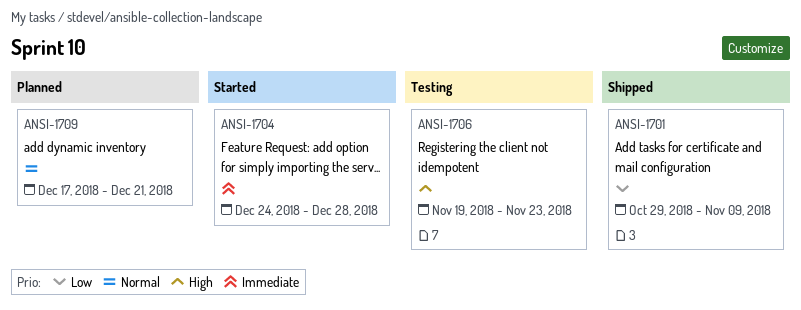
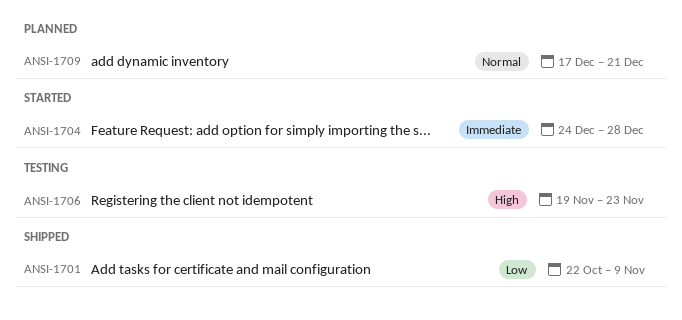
ANSI-1701, start: Oct 29 -> Oct 22

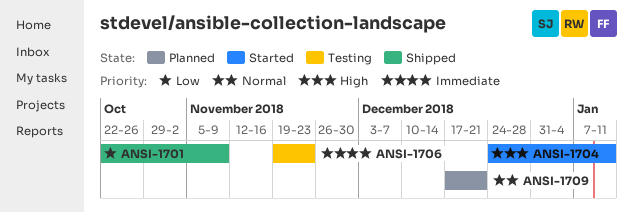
ANSI-1704, priority: Immediate -> High
ANSI-1704, due: Dec 28 -> Jan 11
ANSI-1706, priority: High -> Immediate

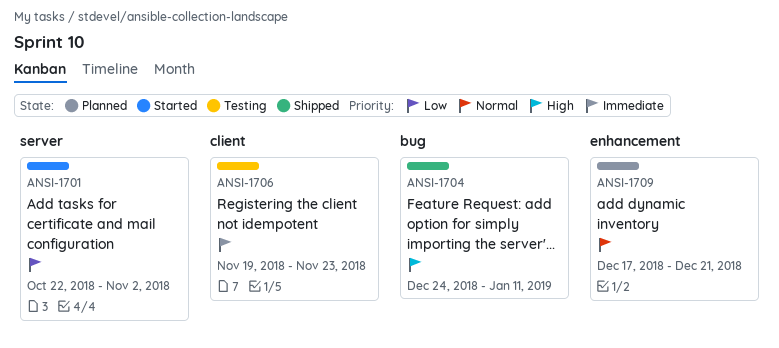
ANSI-1701, status: Shipped -> Started
ANSI-1701, due: Nov 9 -> Nov 2
ANSI-1704, status: Started -> Shipped

